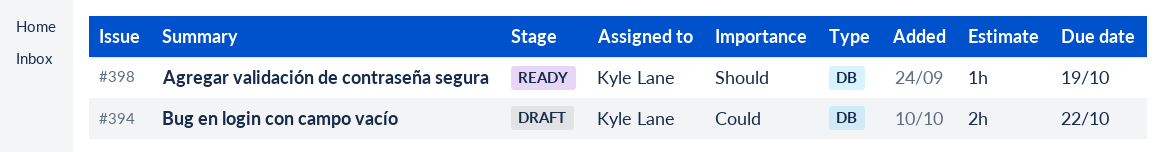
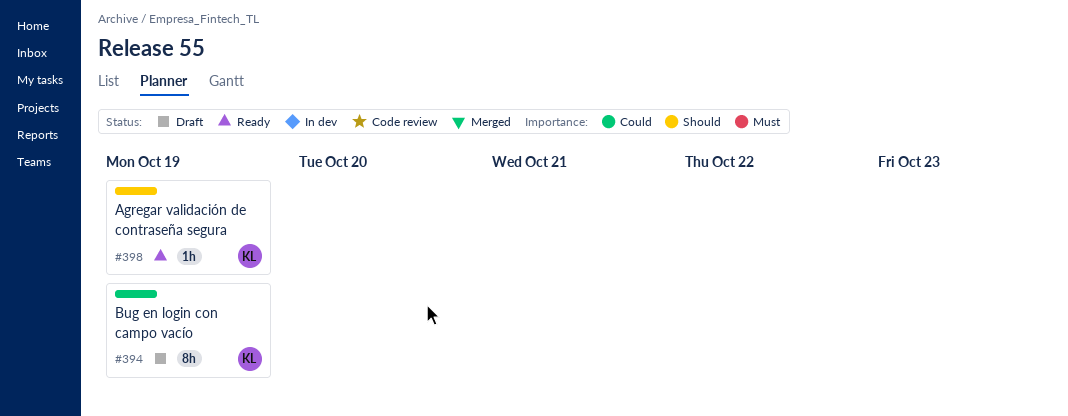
#394, estimate: 2h -> 8h
#394, due: Oct 22 -> Oct 19

